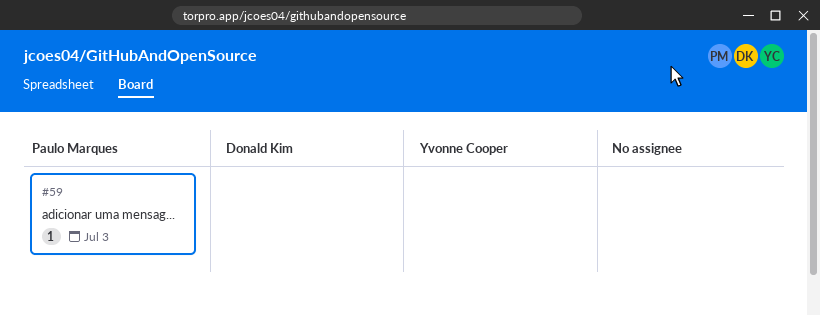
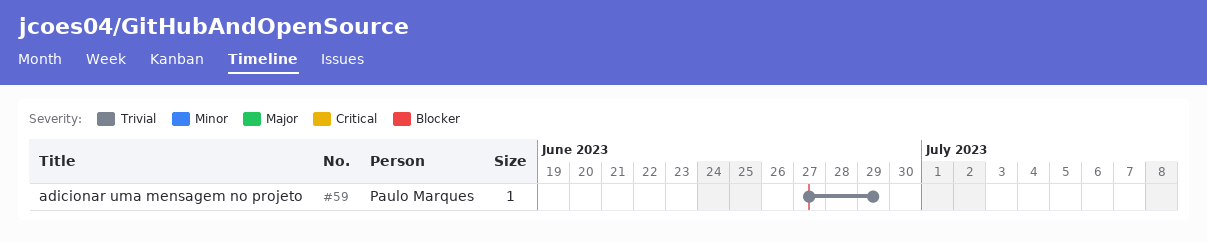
#59, due: Jul 3 -> Jun 29

